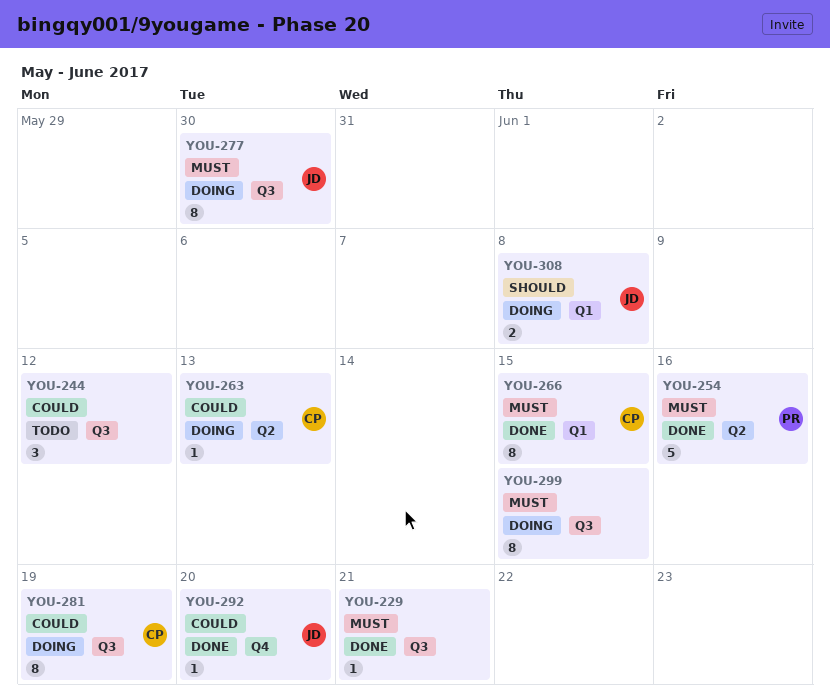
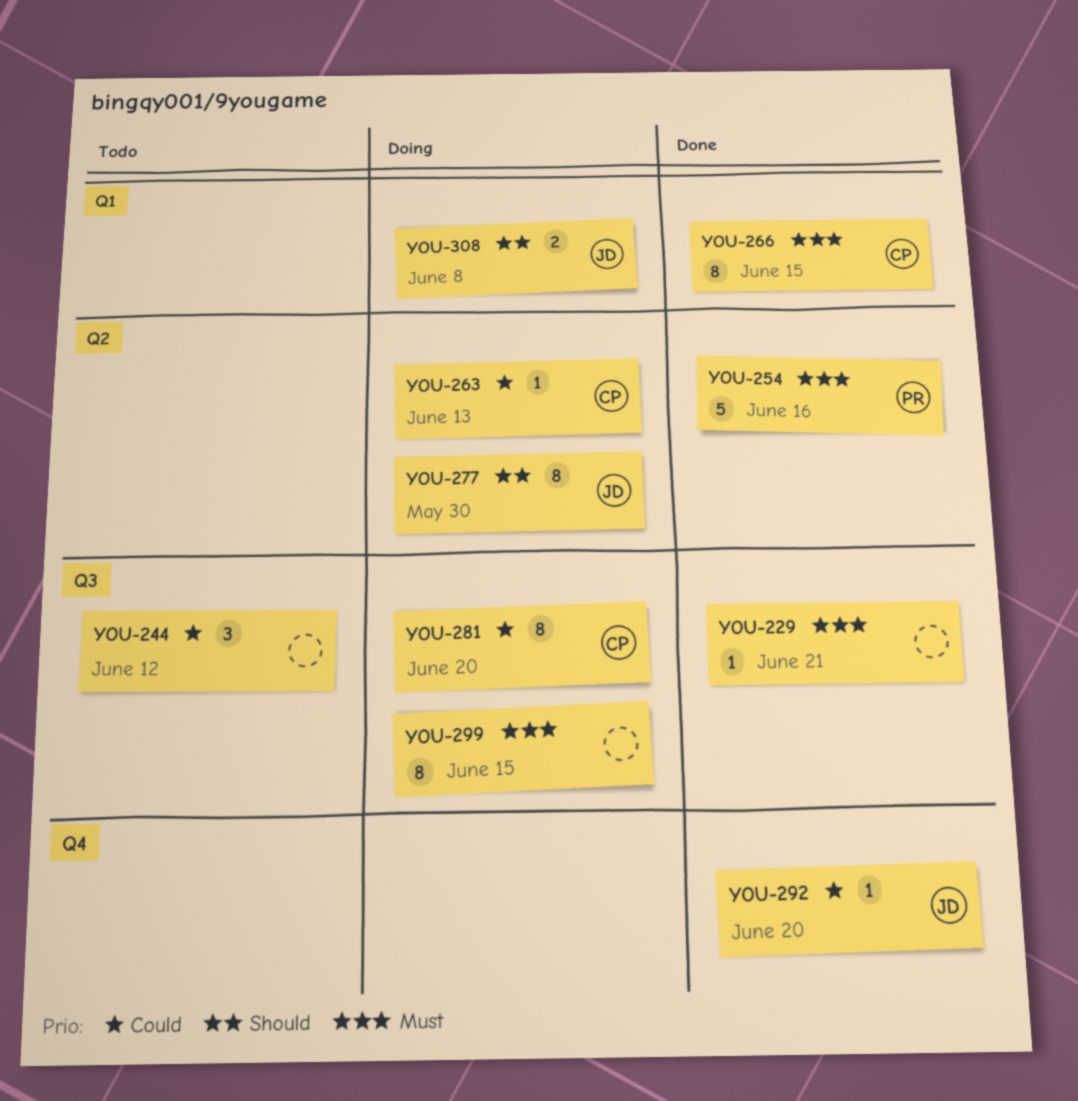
YOU-277, priority: Must -> Should
YOU-277, label: Q3 -> Q2
YOU-281, due: Jun 19 -> Jun 20

